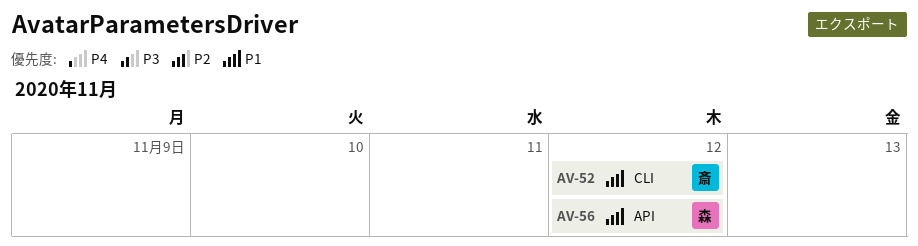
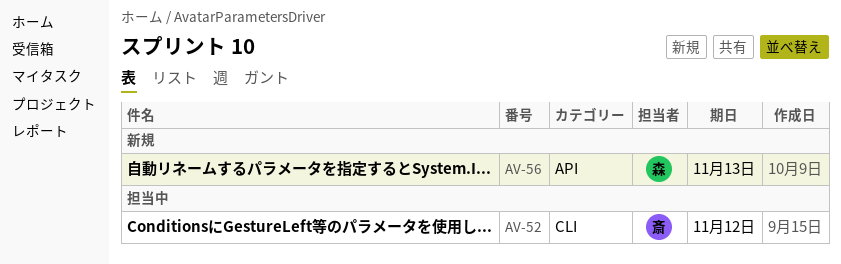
AV-56, due: Nov 12 -> Nov 13

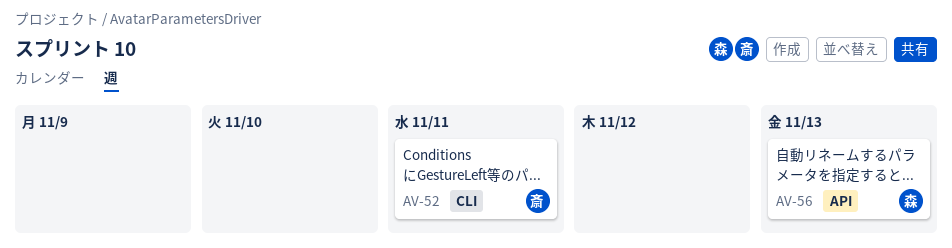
AV-52, due: Nov 12 -> Nov 11

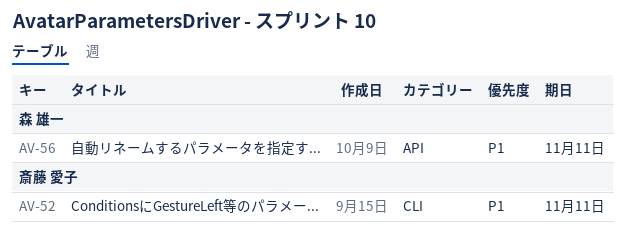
AV-56, due: Nov 13 -> Nov 11

